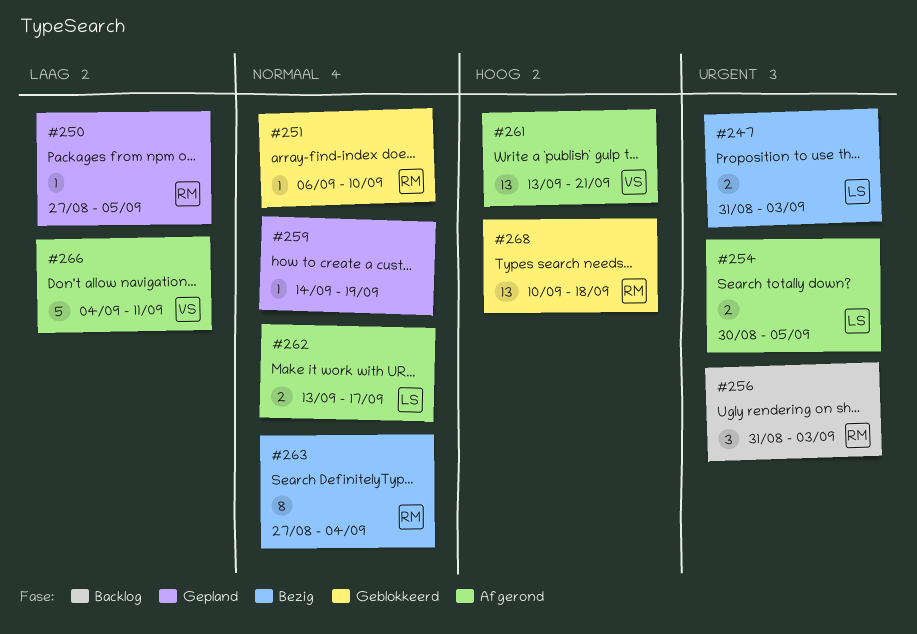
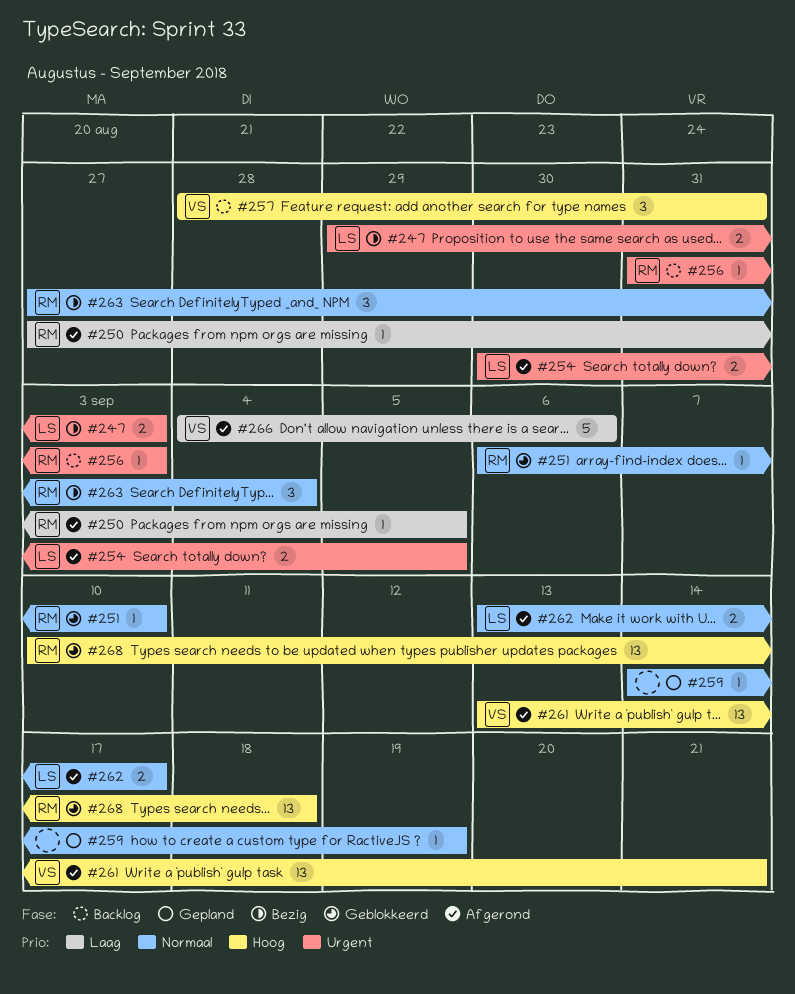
#247, start: Aug 31 -> Aug 29
#250, status: Gepland -> Afgerond
#256, estimate: 3 -> 1
#257: none -> present
#263, estimate: 8 -> 3
#266, due: Sep 11 -> Sep 6

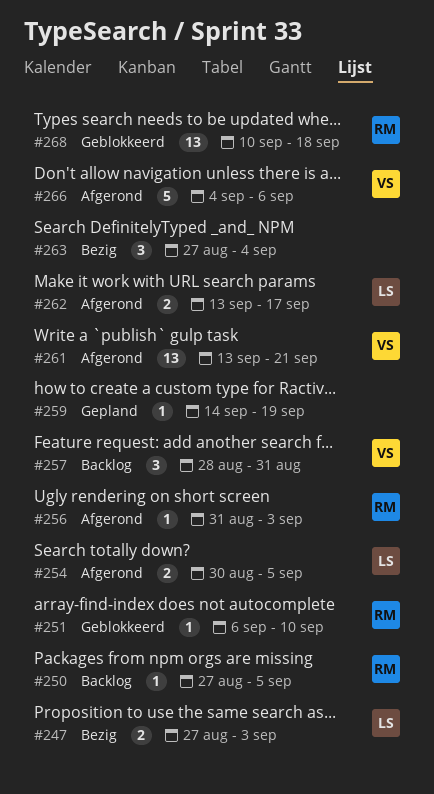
#247, start: Aug 29 -> Aug 27
#250, status: Afgerond -> Backlog
#256, status: Backlog -> Afgerond
#263, owner: RM -> none

